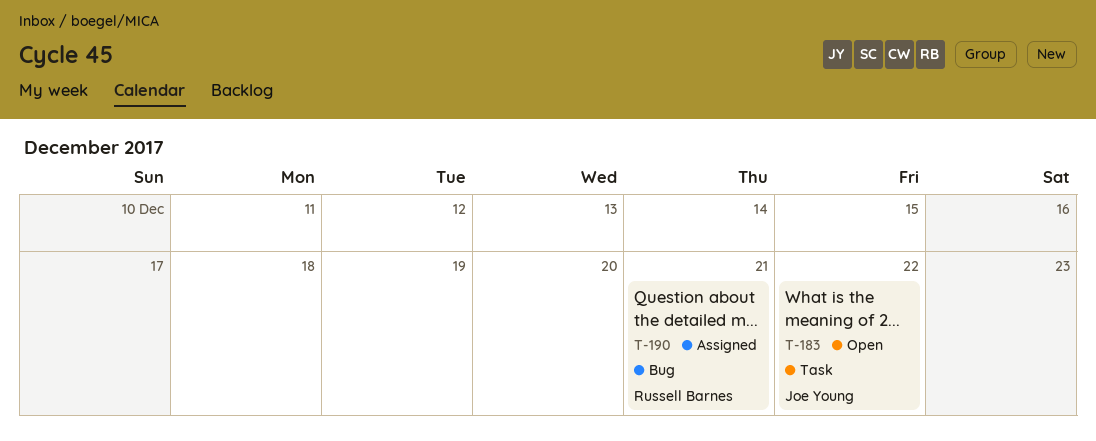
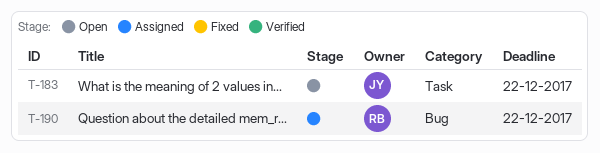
T-190, due: Dec 21 -> Dec 22

